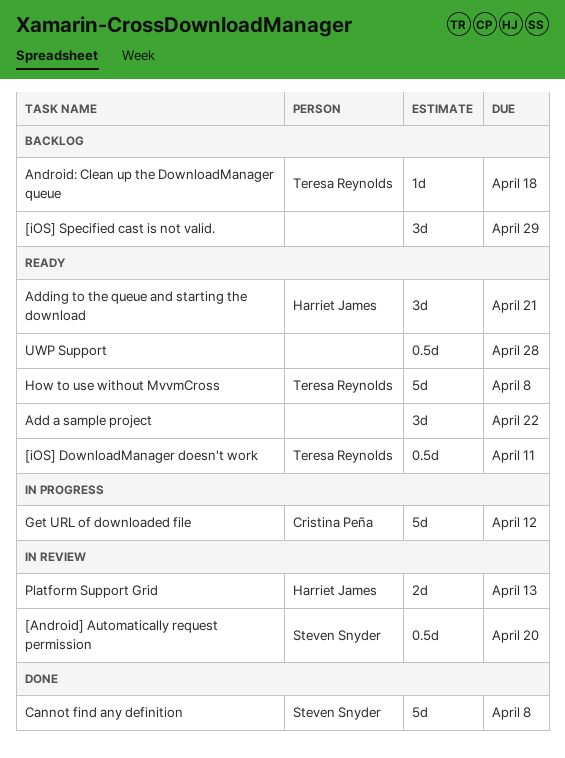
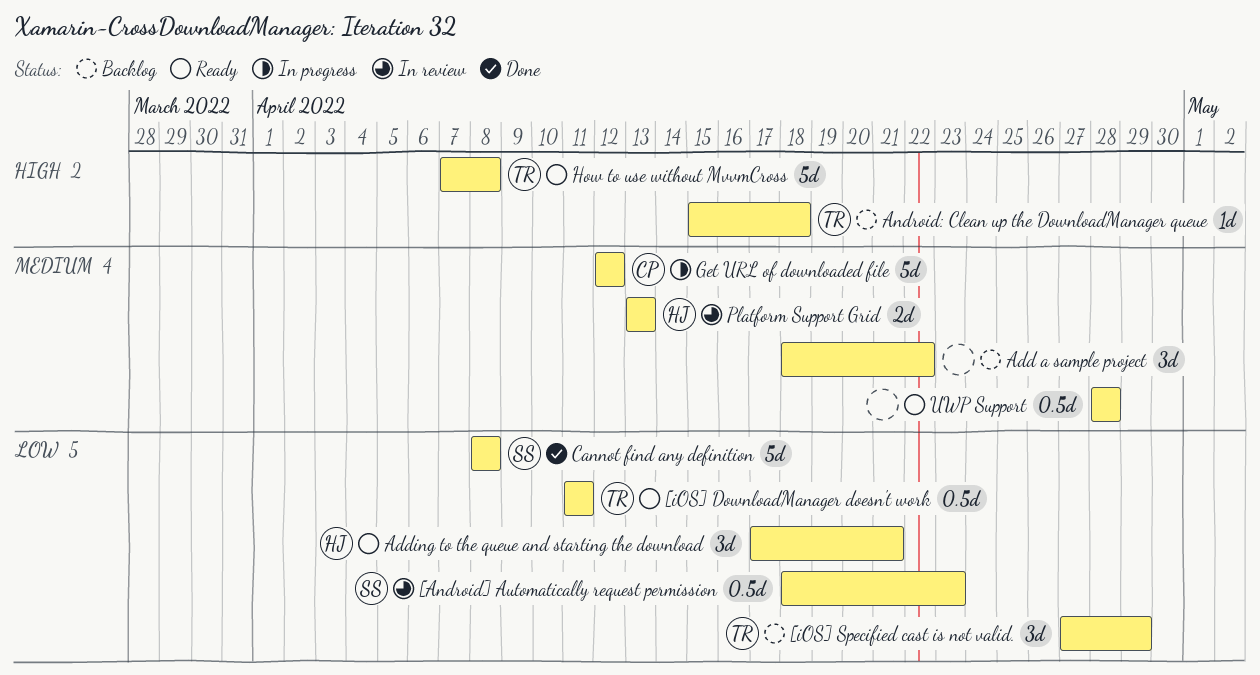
[Android] Automatically request permission, due: Apr 20 -> Apr 23
[iOS] Specified cast is not valid., owner: none -> Teresa Reynolds
Add a sample project, status: Ready -> Backlog

